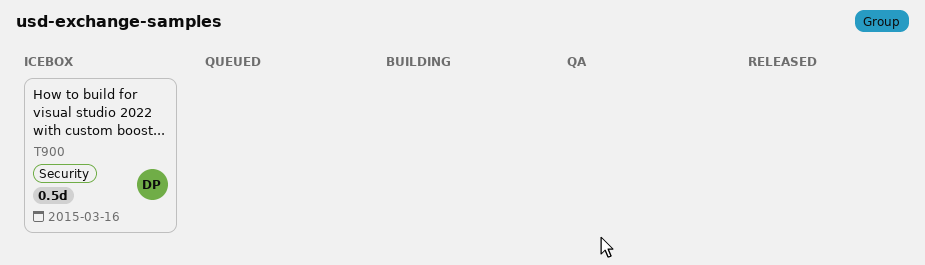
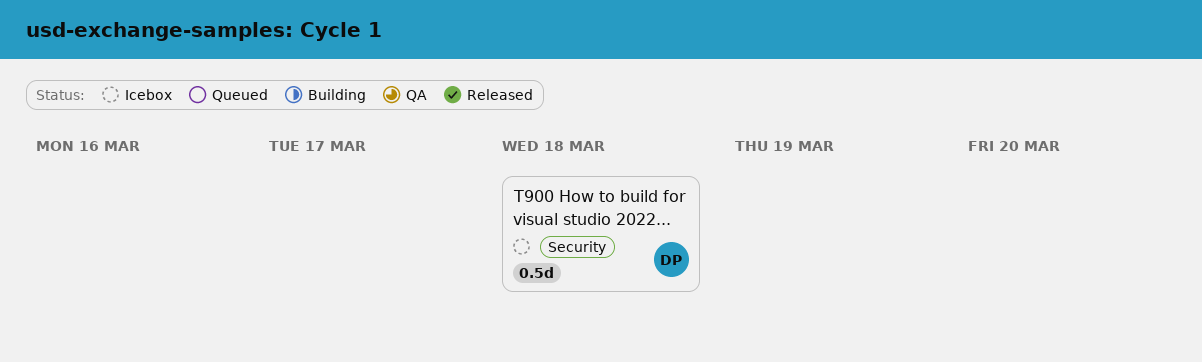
T900, due: Mar 16 -> Mar 18

